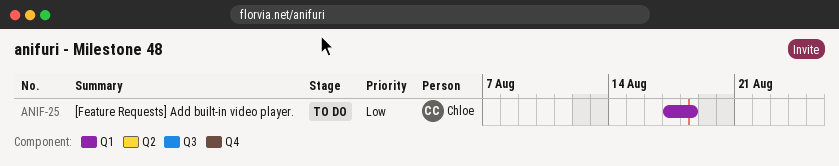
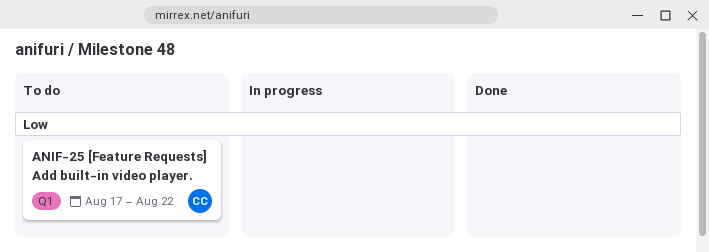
ANIF-25, due: Aug 18 -> Aug 22

